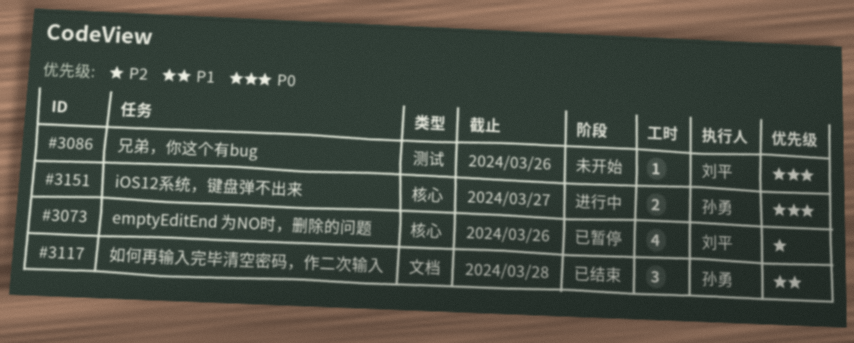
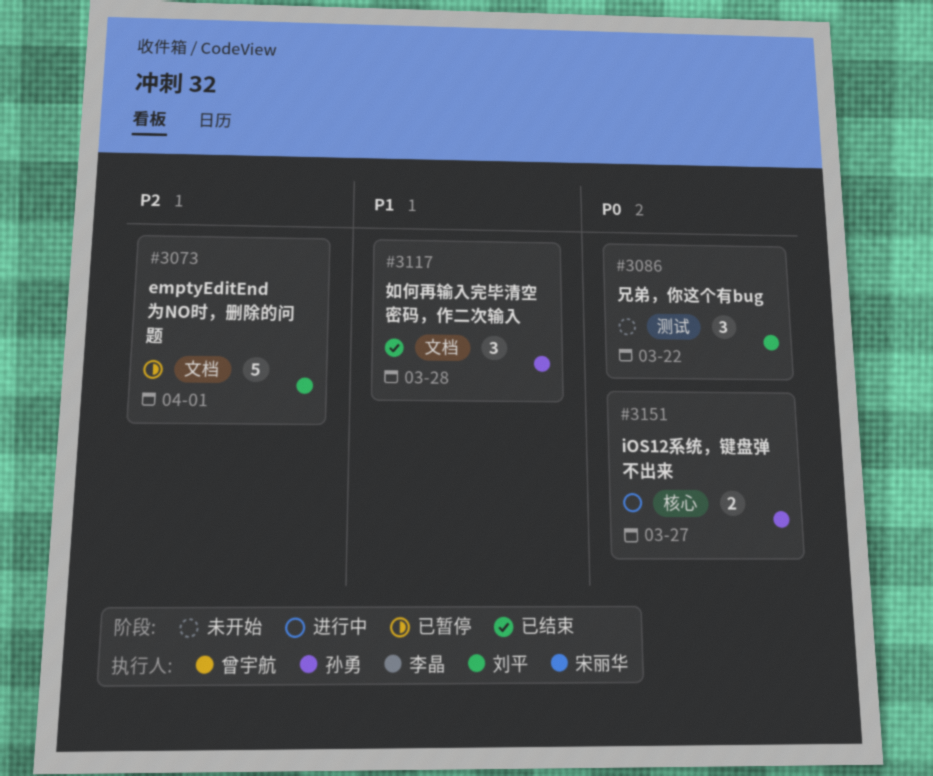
#3073, label: 核心 -> 文档
#3073, estimate: 4 -> 5
#3073, due: Mar 26 -> Apr 1
#3086, estimate: 1 -> 3
#3086, due: Mar 26 -> Mar 22

